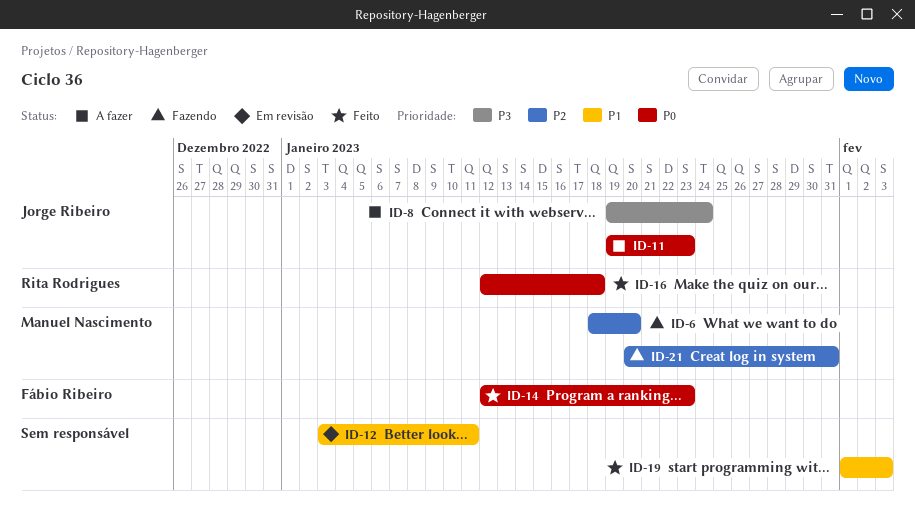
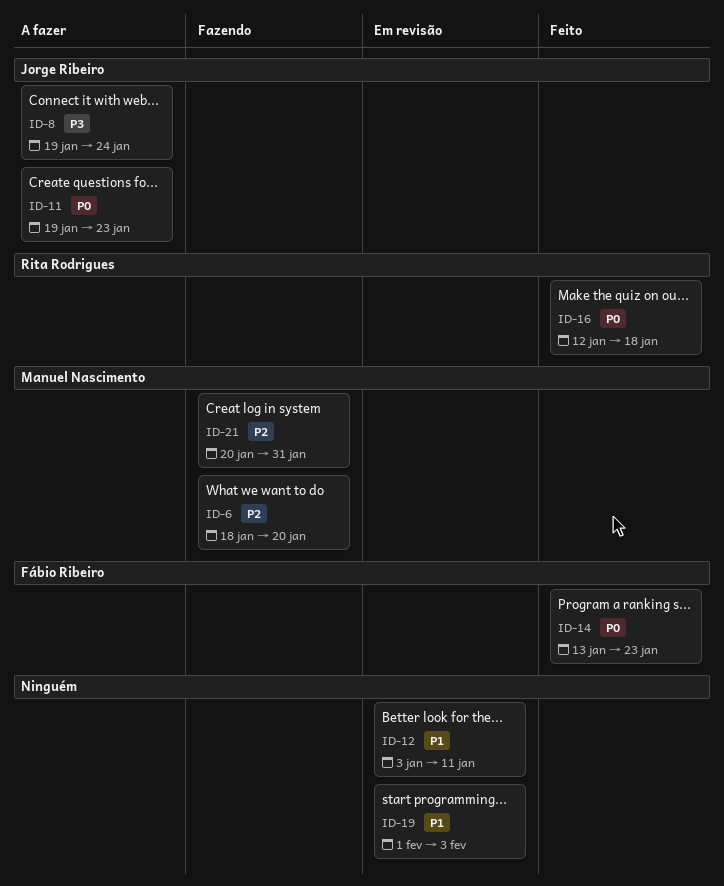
ID-14, start: Jan 12 -> Jan 13
ID-19, status: Feito -> Em revisão

